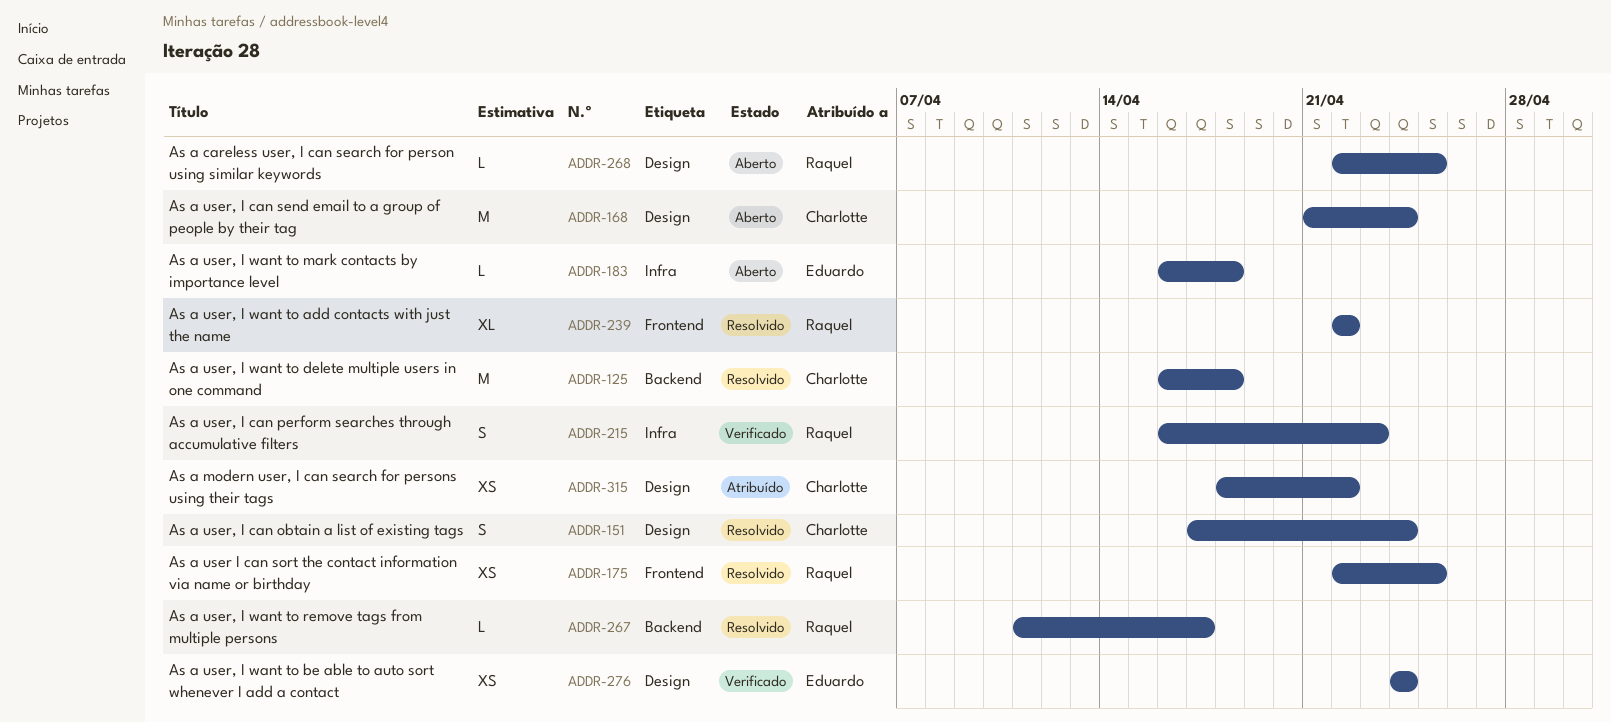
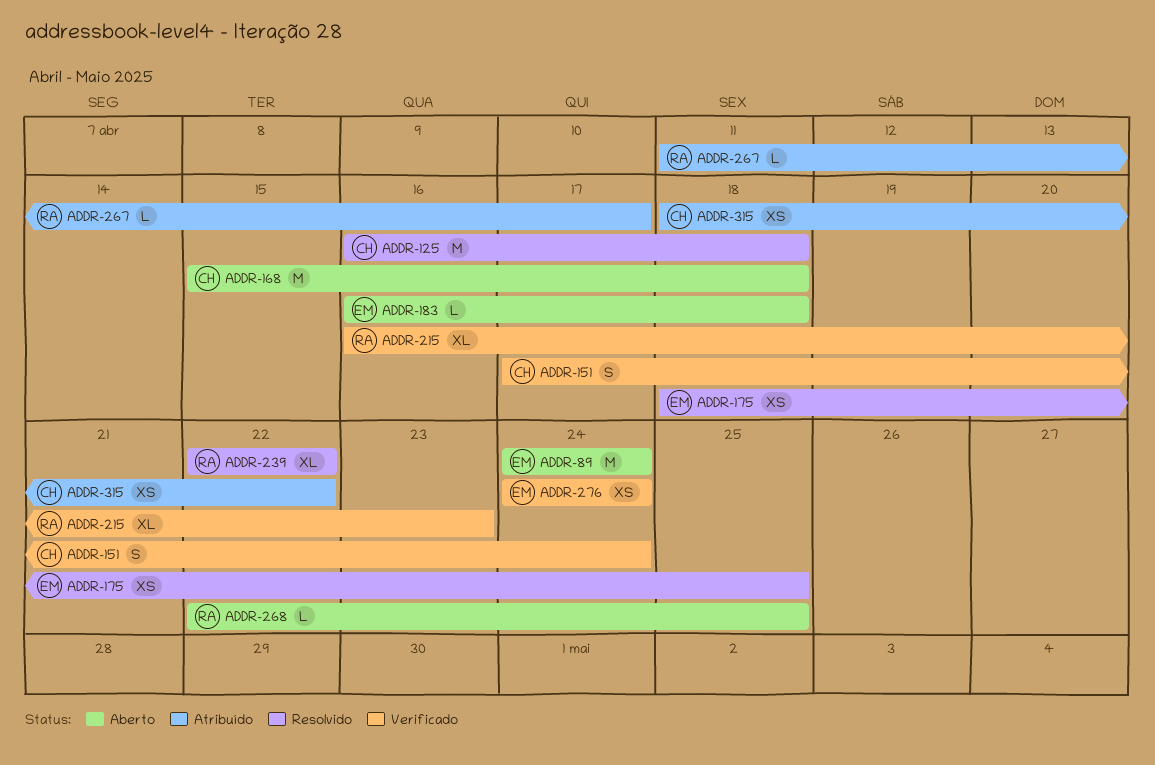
ADDR-89: none -> present
ADDR-151, status: Resolvido -> Verificado
ADDR-168, start: Apr 21 -> Apr 15
ADDR-168, due: Apr 24 -> Apr 18
ADDR-175, owner: Raquel -> Eduardo
ADDR-175, start: Apr 22 -> Apr 18
ADDR-215, estimate: S -> XL
ADDR-267, status: Resolvido -> Atribuído

